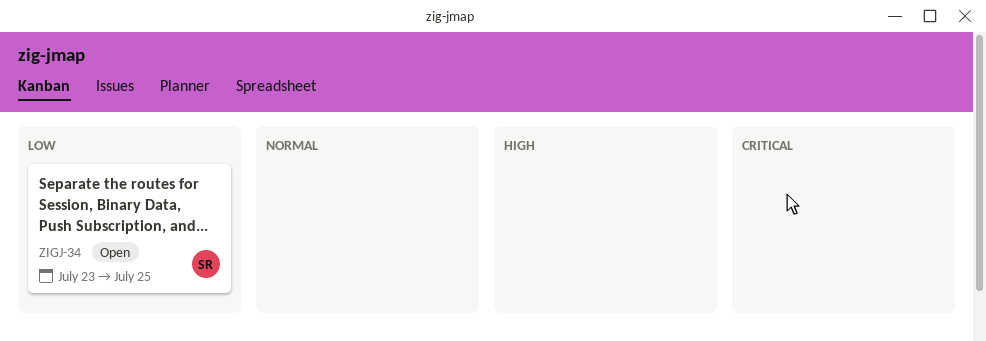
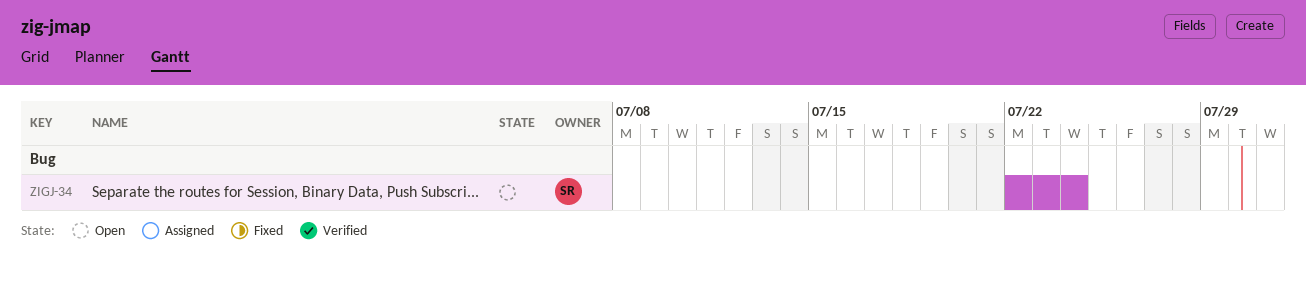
ZIGJ-34, start: Jul 23 -> Jul 22
ZIGJ-34, due: Jul 25 -> Jul 24

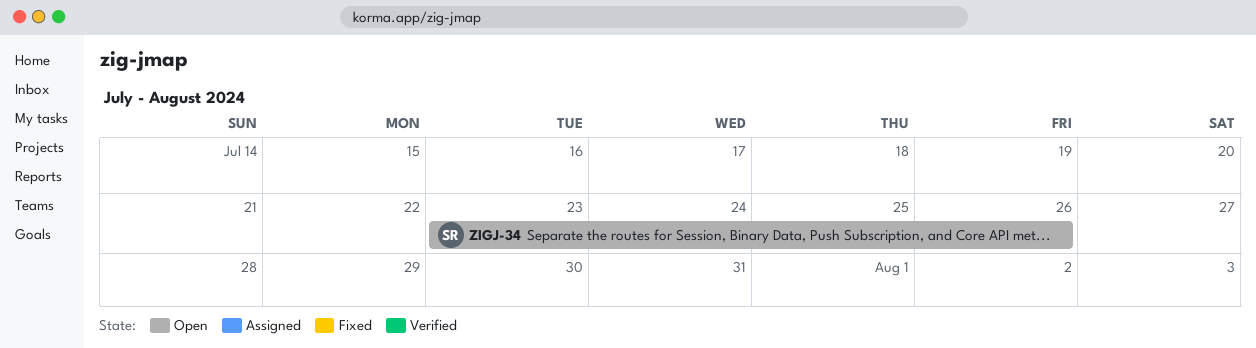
ZIGJ-34, start: Jul 22 -> Jul 23
ZIGJ-34, due: Jul 24 -> Jul 26

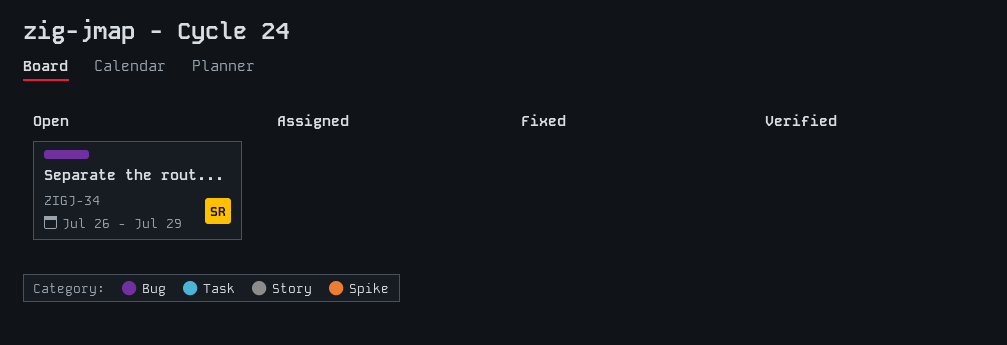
ZIGJ-34, start: Jul 23 -> Jul 26
ZIGJ-34, due: Jul 26 -> Jul 29

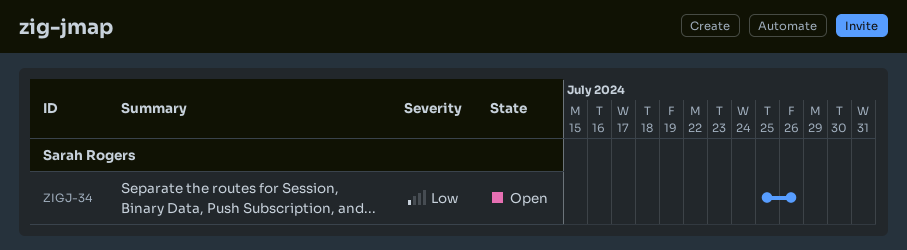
ZIGJ-34, start: Jul 26 -> Jul 25
ZIGJ-34, due: Jul 29 -> Jul 26

